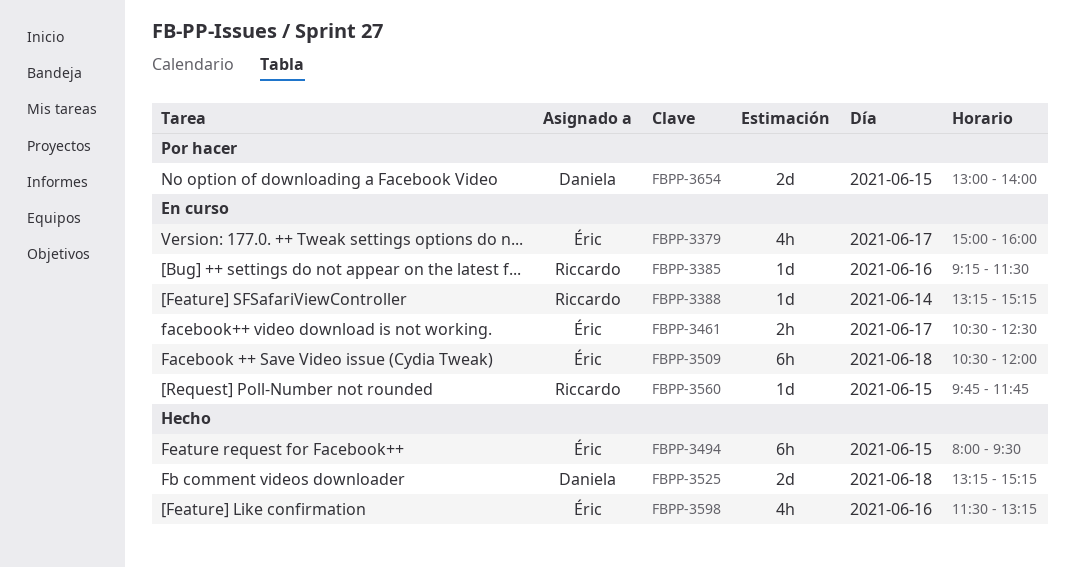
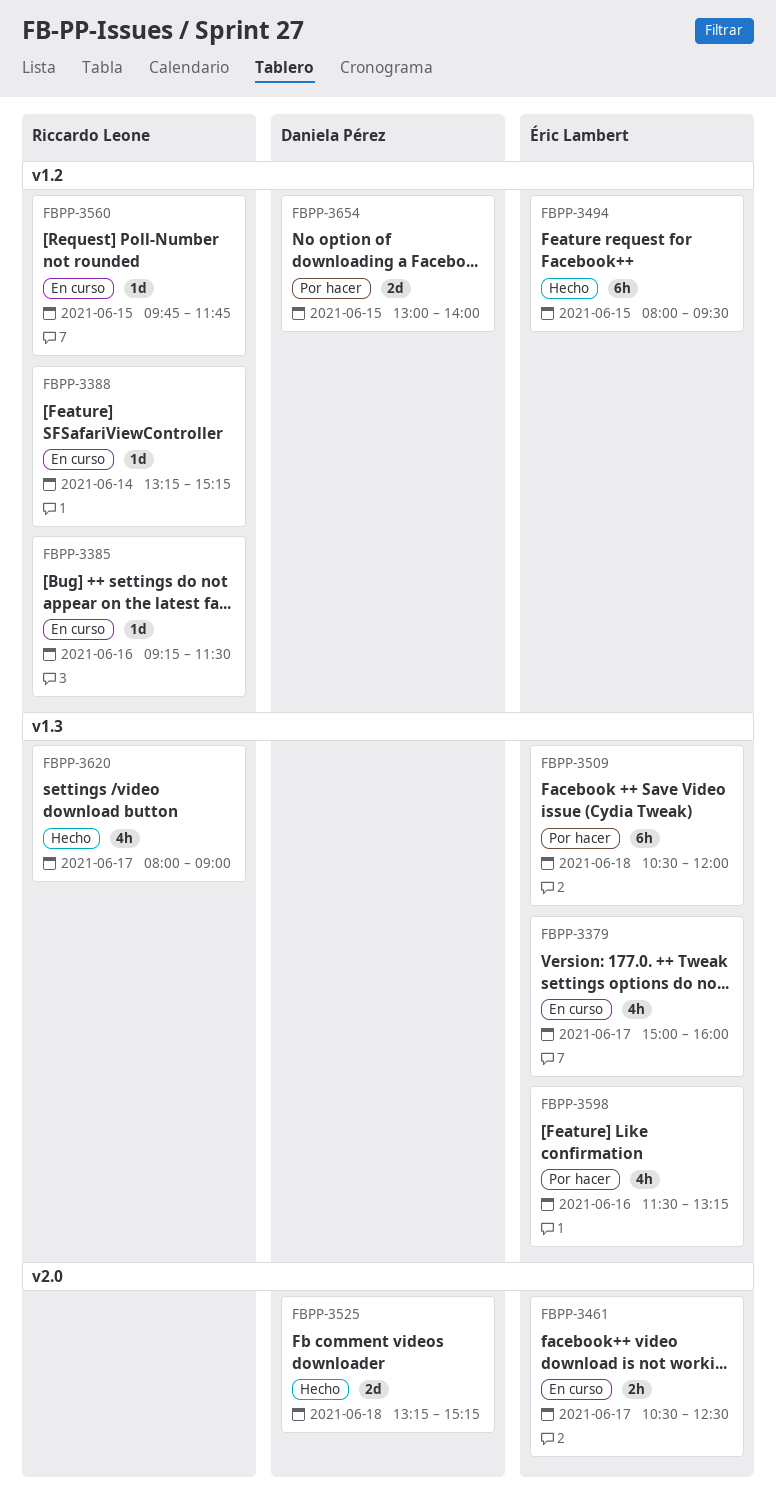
FBPP-3509, status: En curso -> Por hacer
FBPP-3598, status: Hecho -> Por hacer
FBPP-3620: none -> present

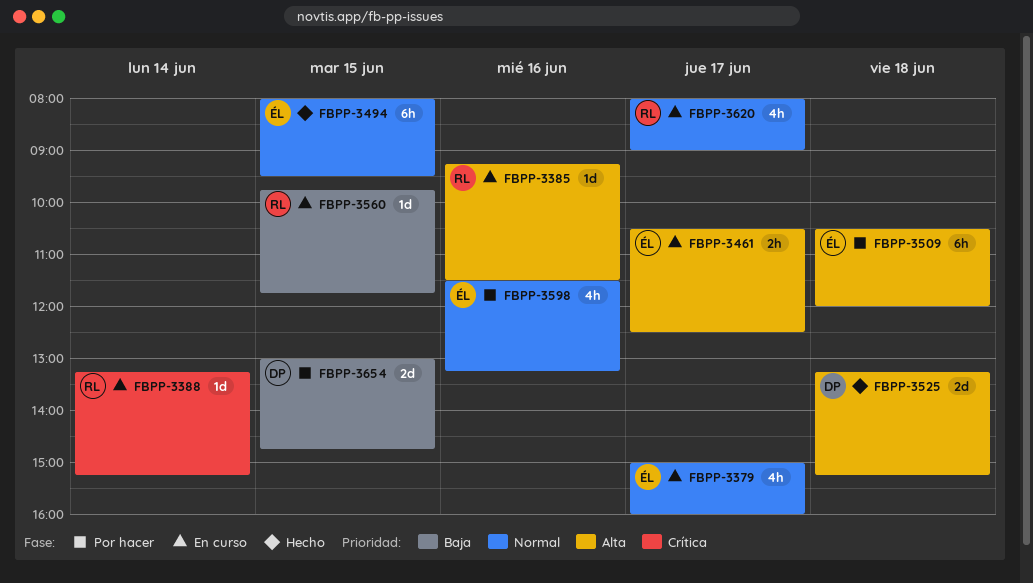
FBPP-3620, status: Hecho -> En curso
FBPP-3654, ends: 14:00 -> 14:45

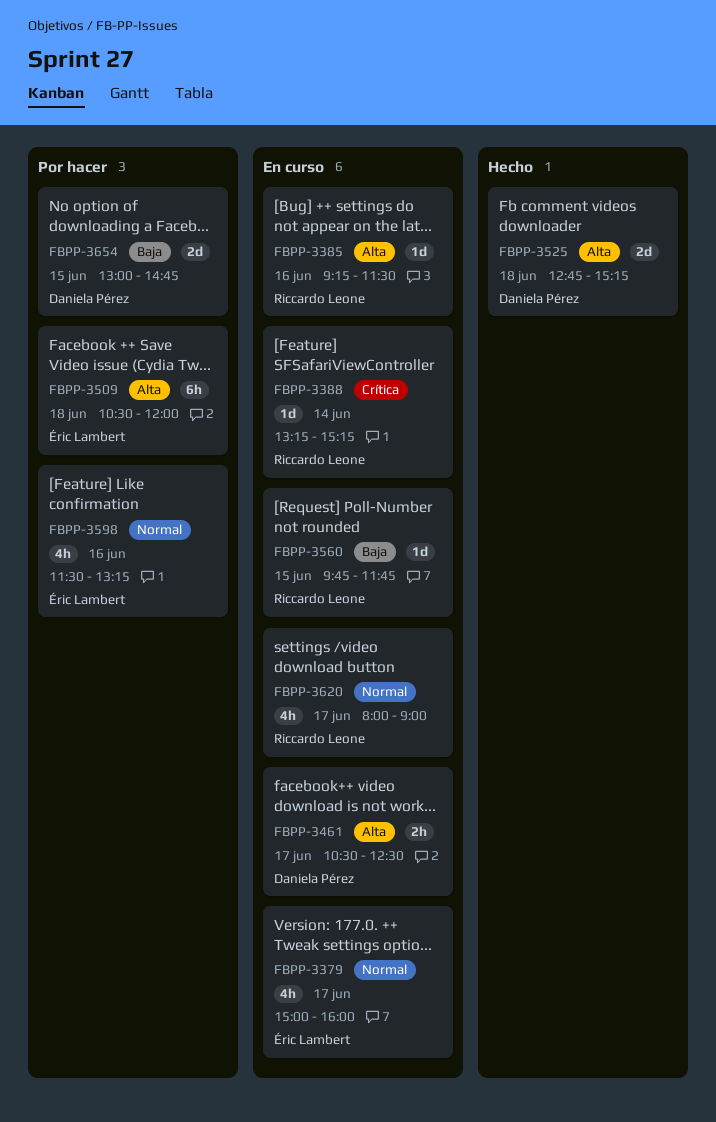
FBPP-3461, owner: Éric Lambert -> Daniela Pérez
FBPP-3494: present -> none
FBPP-3525, begins: 13:15 -> 12:45

